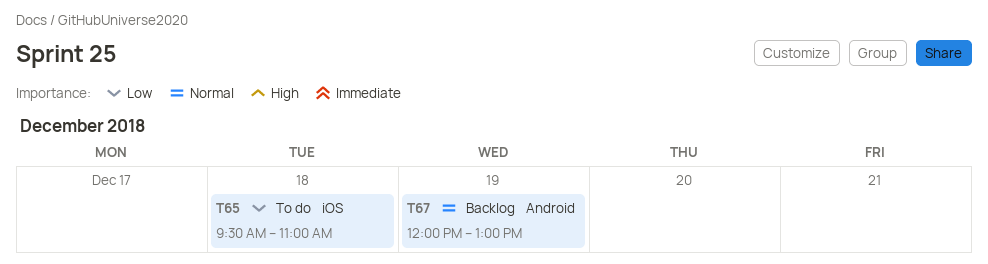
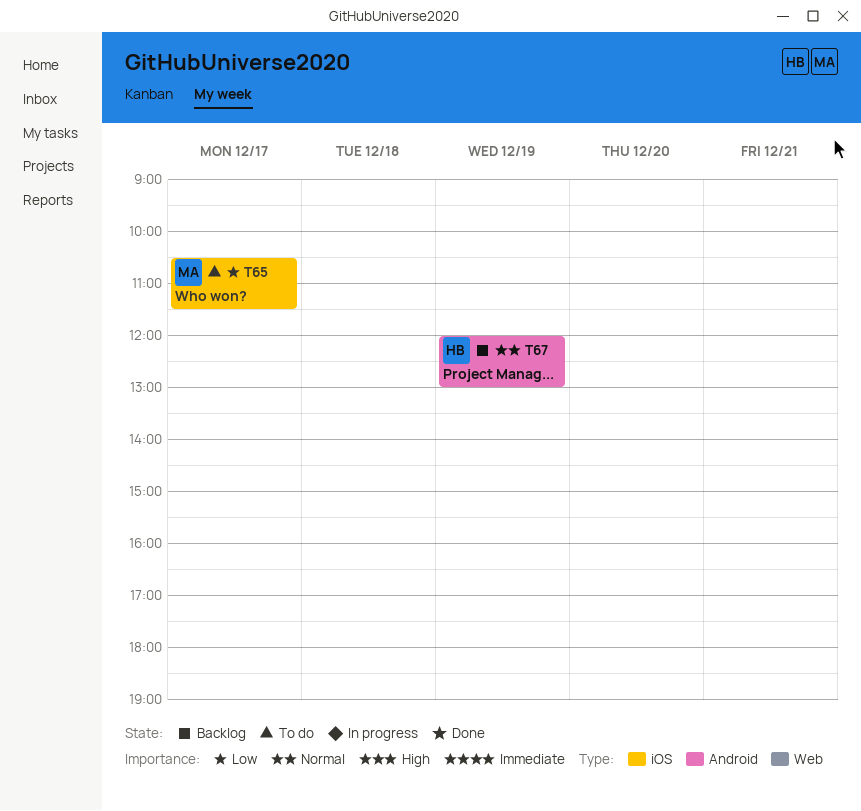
T65, day: Dec 18 -> Dec 17
T65, begins: 09:30 -> 10:30
T65, ends: 11:00 -> 11:30

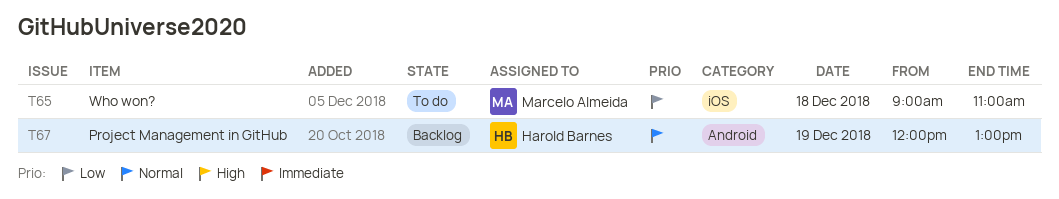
T65, day: Dec 17 -> Dec 18
T65, begins: 10:30 -> 09:00
T65, ends: 11:30 -> 11:00

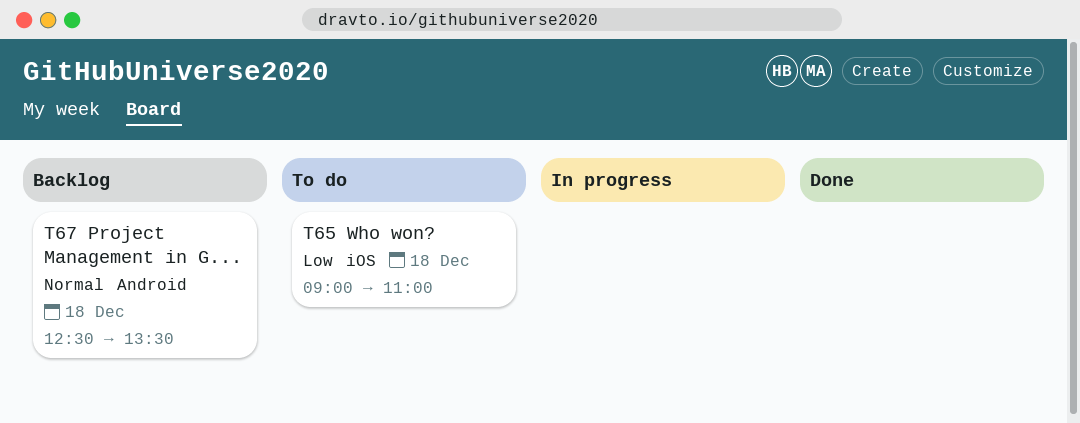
T67, day: Dec 19 -> Dec 18
T67, begins: 12:00 -> 12:30
T67, ends: 13:00 -> 13:30

